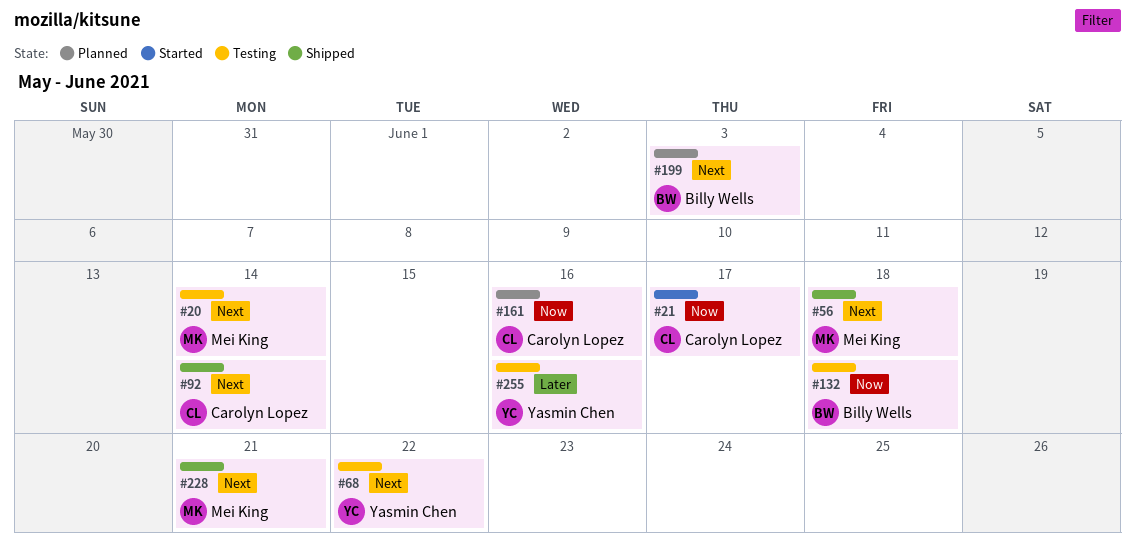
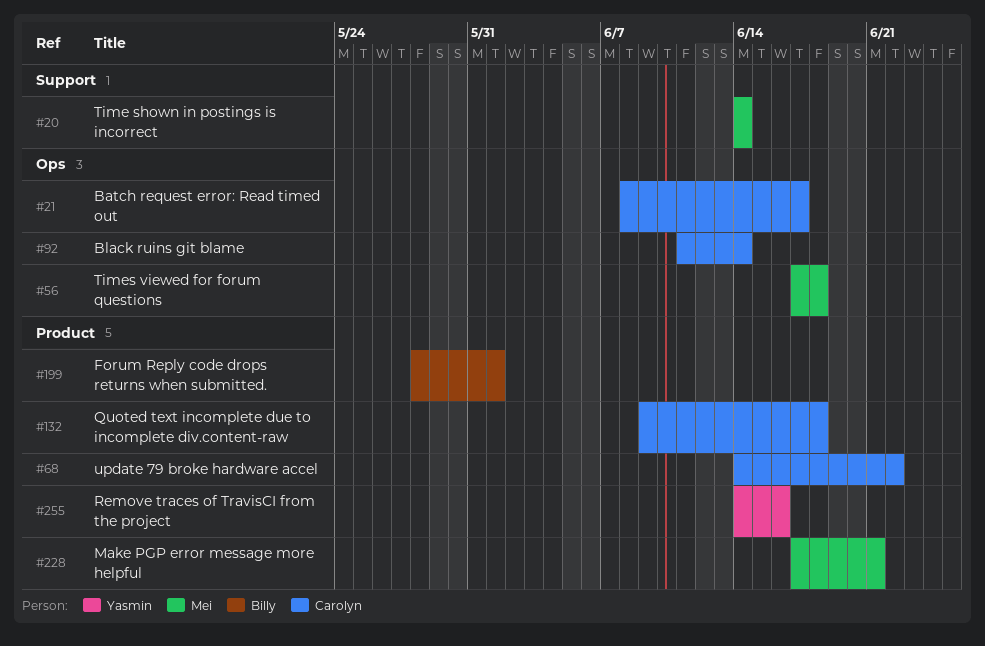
#68, owner: Yasmin Chen -> Carolyn Lopez
#132, owner: Billy Wells -> Carolyn Lopez
#161: present -> none
#199, due: Jun 3 -> Jun 1

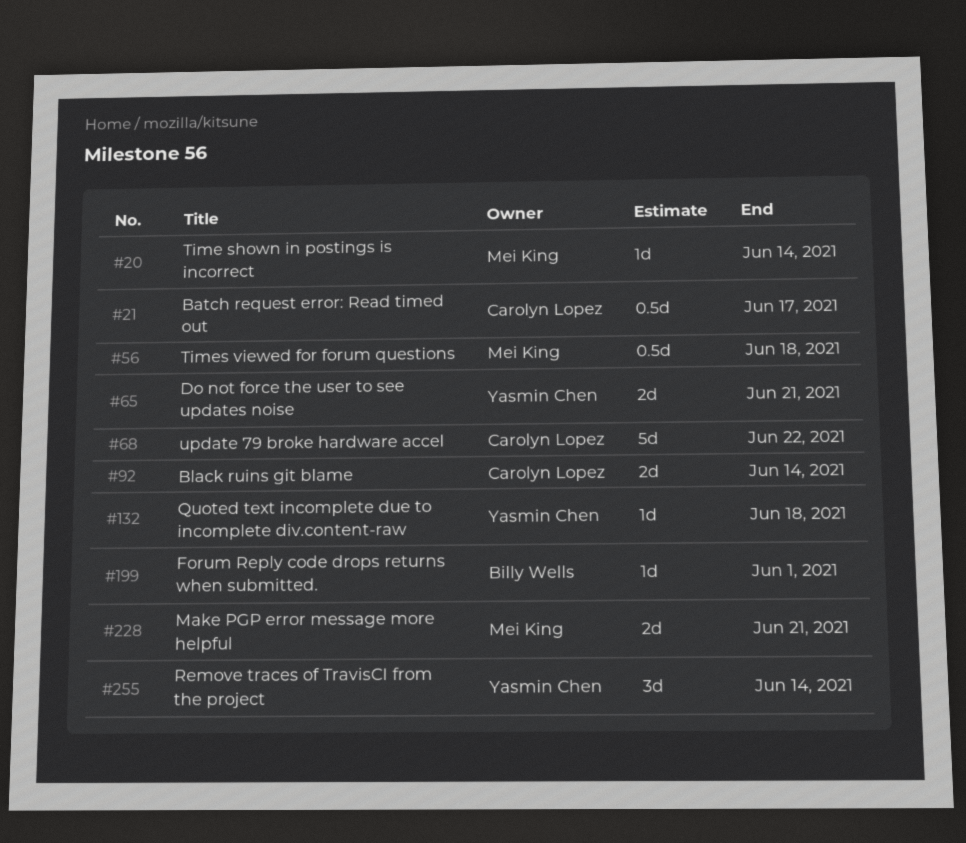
#65: none -> present
#132, owner: Carolyn Lopez -> Yasmin Chen
#255, due: Jun 16 -> Jun 14

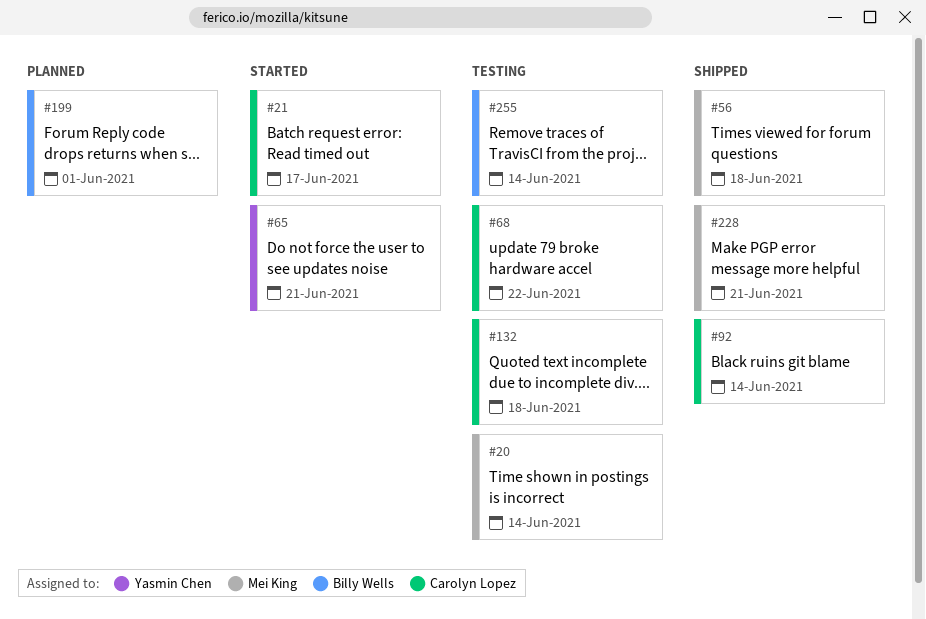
#132, owner: Yasmin Chen -> Carolyn Lopez
#255, owner: Yasmin Chen -> Billy Wells

